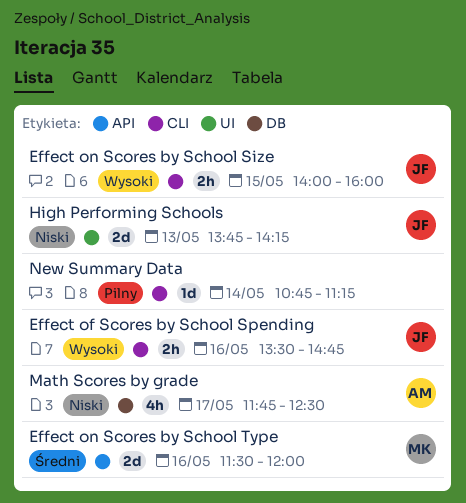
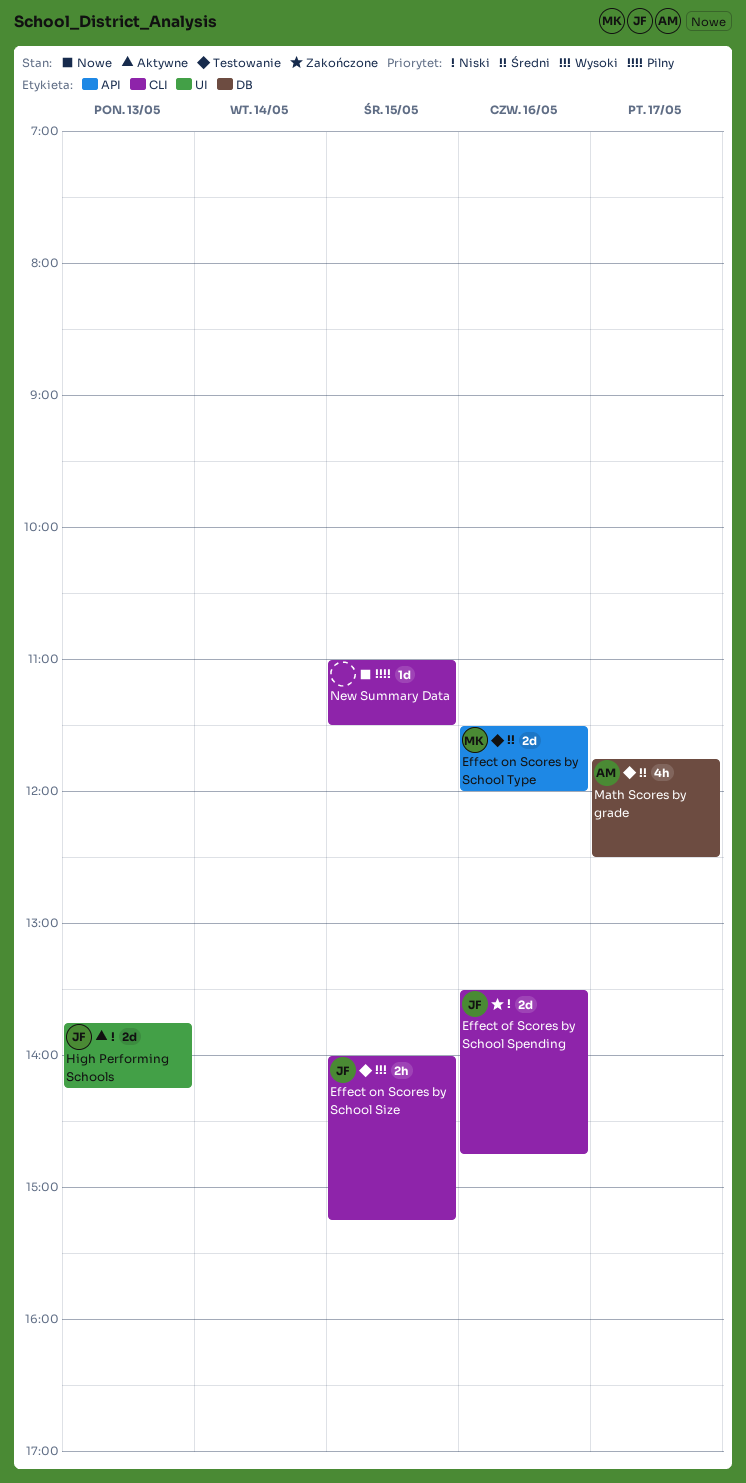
Effect of Scores by School Spending, priority: Wysoki -> Niski
Effect of Scores by School Spending, estimate: 2h -> 2d
Effect on Scores by School Size, ends: 16:00 -> 15:15
Math Scores by grade, priority: Niski -> Średni
New Summary Data, day: May 14 -> May 15
New Summary Data, begins: 10:45 -> 11:00
New Summary Data, ends: 11:15 -> 11:30

